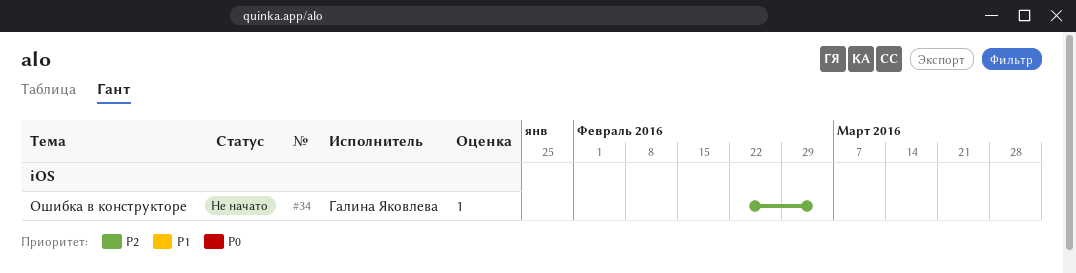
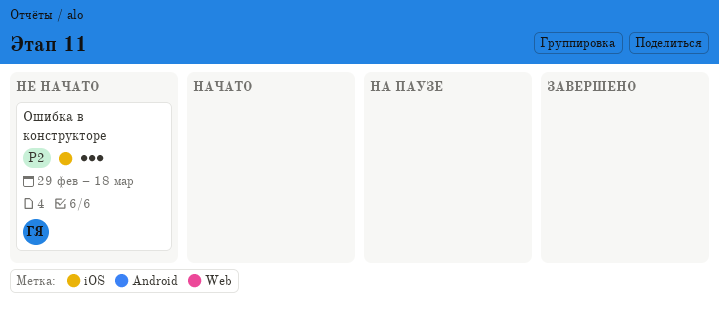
Ошибка в конструкторе, estimate: 1 -> 3
Ошибка в конструкторе, start: Feb 22 -> Feb 29
Ошибка в конструкторе, due: Mar 4 -> Mar 18

